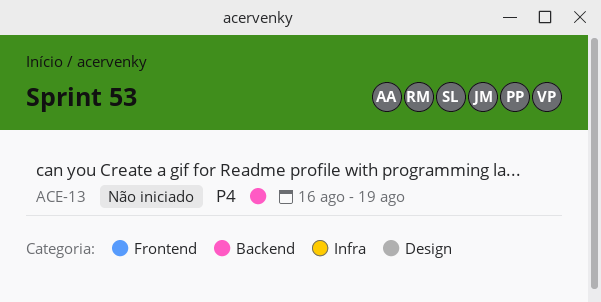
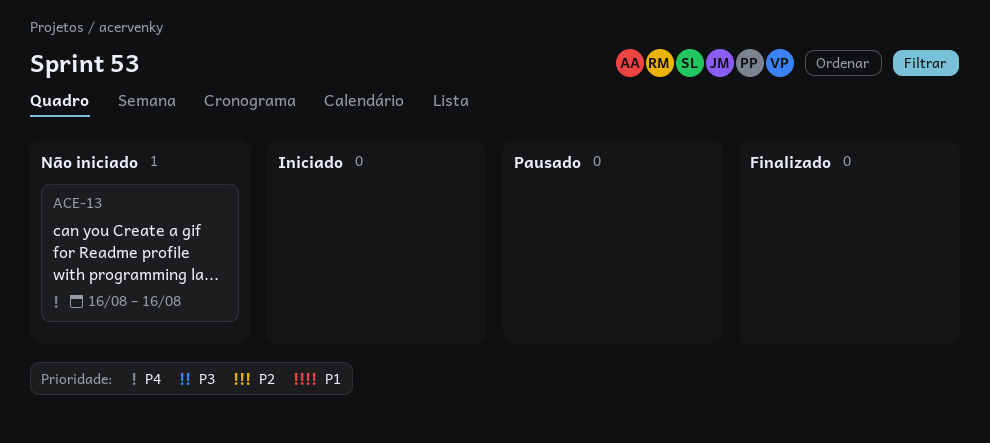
ACE-13, due: Aug 19 -> Aug 16

